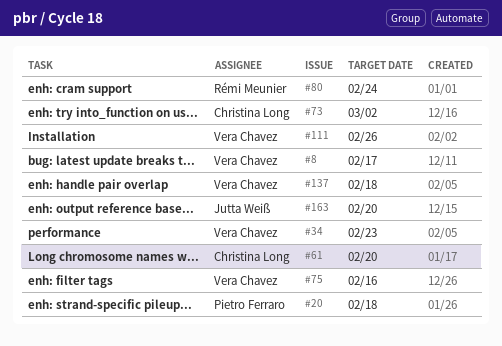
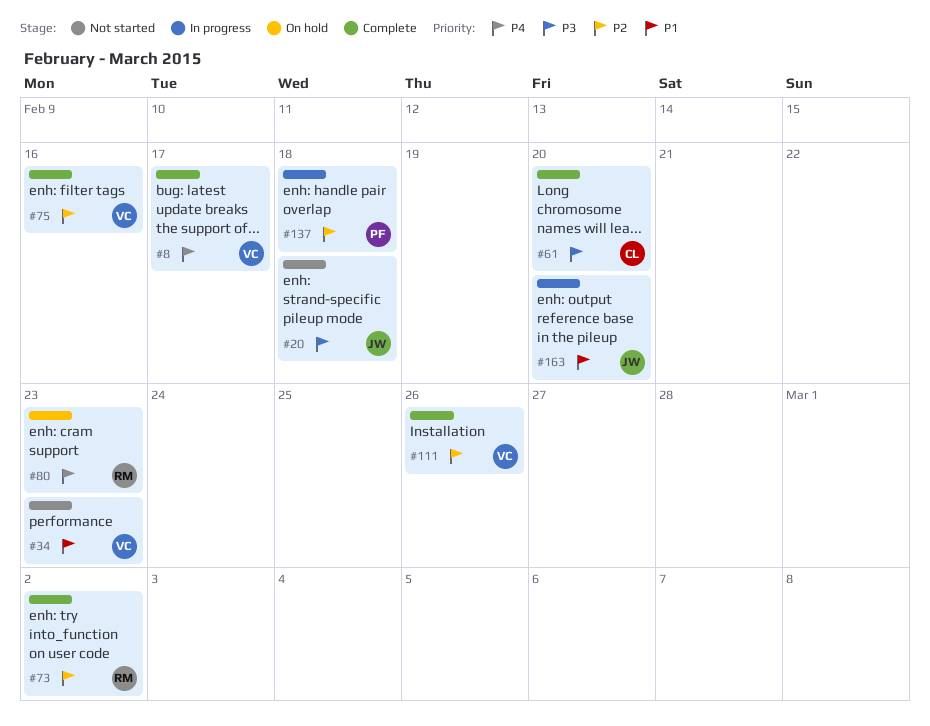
#20, owner: Pietro Ferraro -> Jutta Weiß
#73, owner: Christina Long -> Rémi Meunier
#80, due: Feb 24 -> Feb 23
#137, owner: Vera Chavez -> Pietro Ferraro

